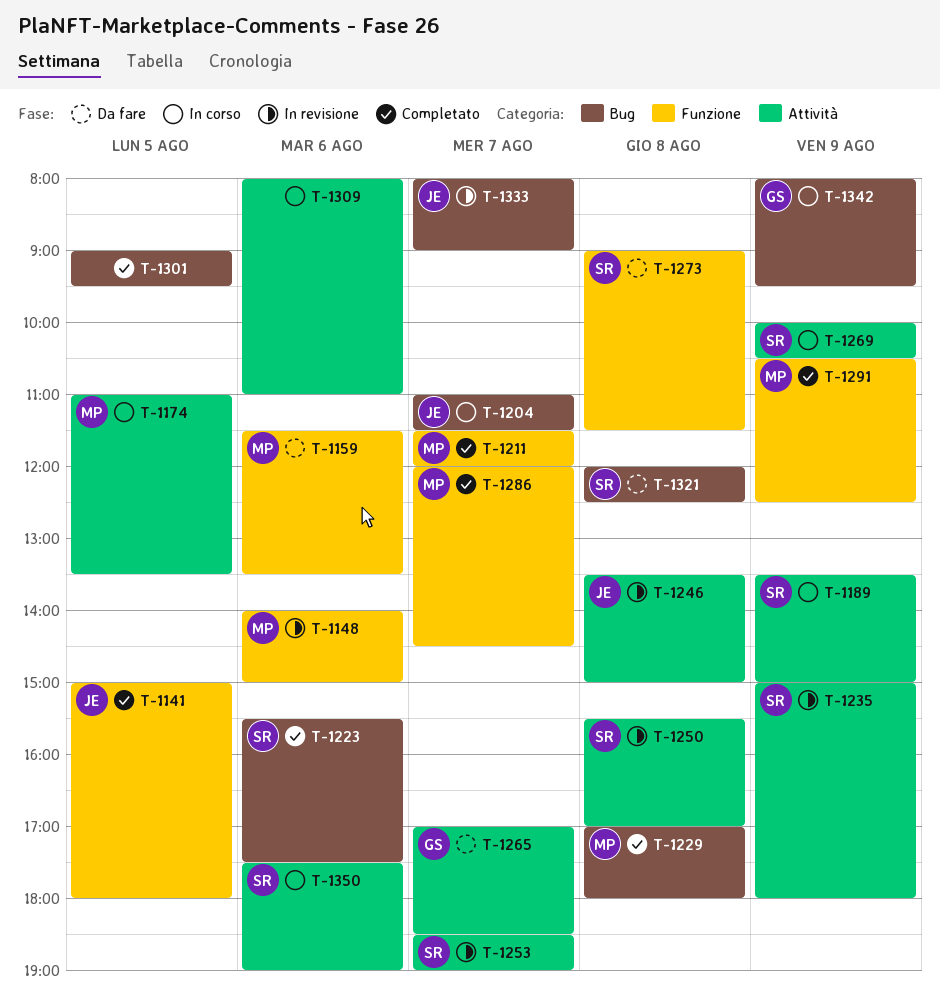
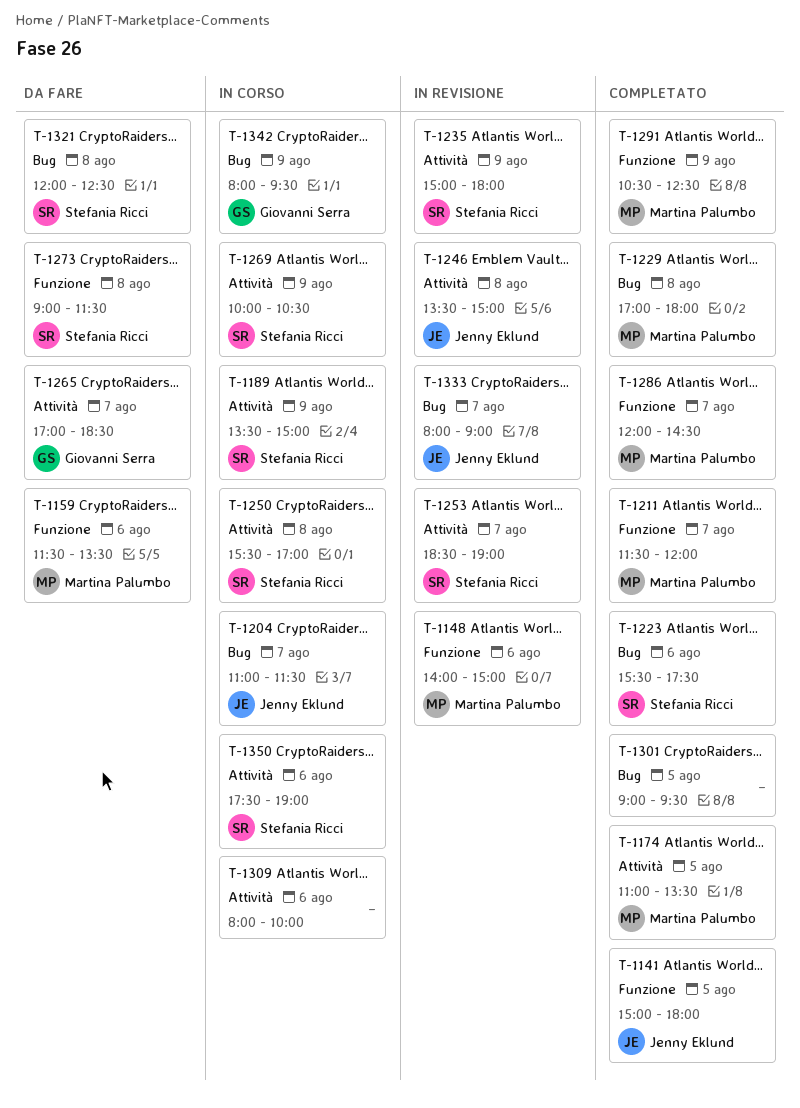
T-1174, status: In corso -> Completato
T-1250, status: In revisione -> In corso
T-1309, ends: 11:00 -> 10:00

